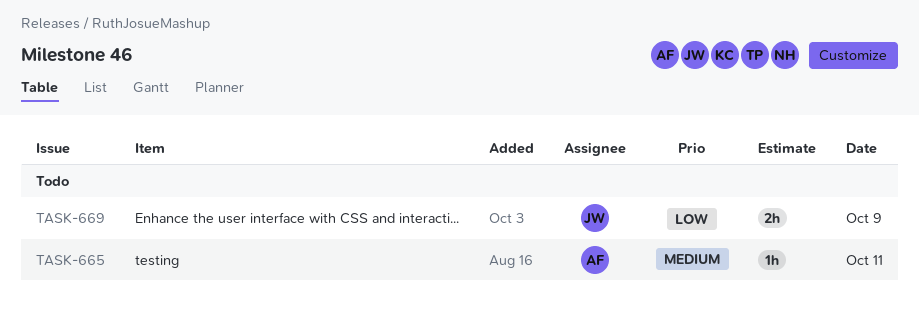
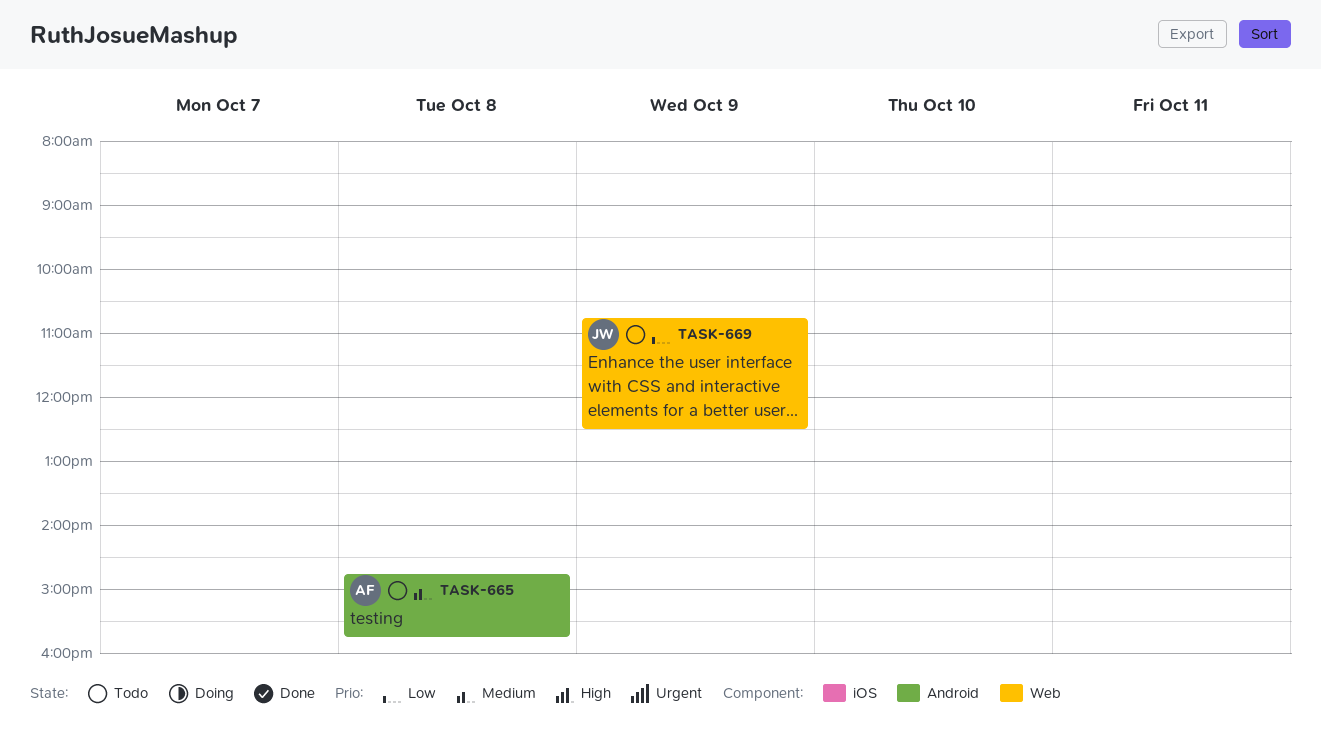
TASK-665, day: Oct 11 -> Oct 8

